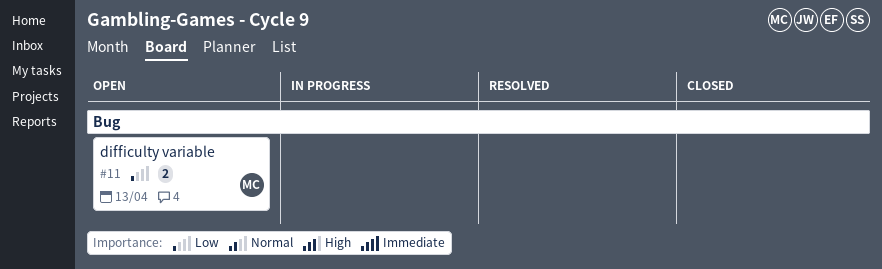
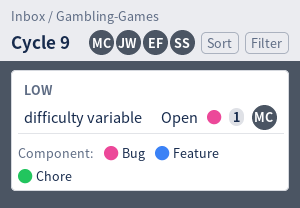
difficulty variable, estimate: 2 -> 1

